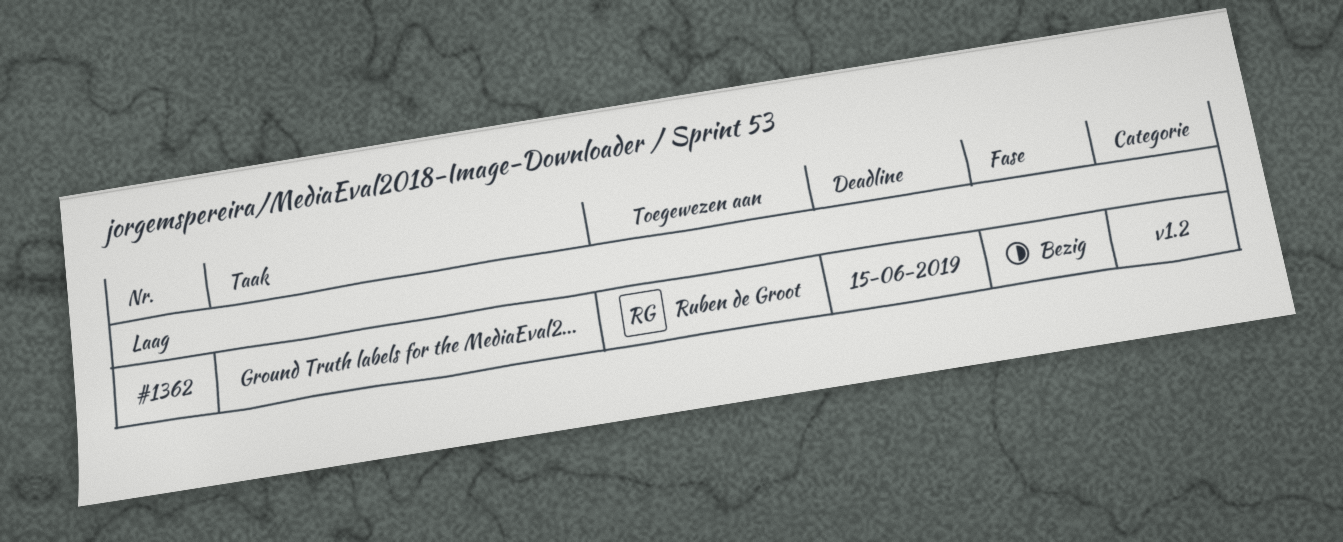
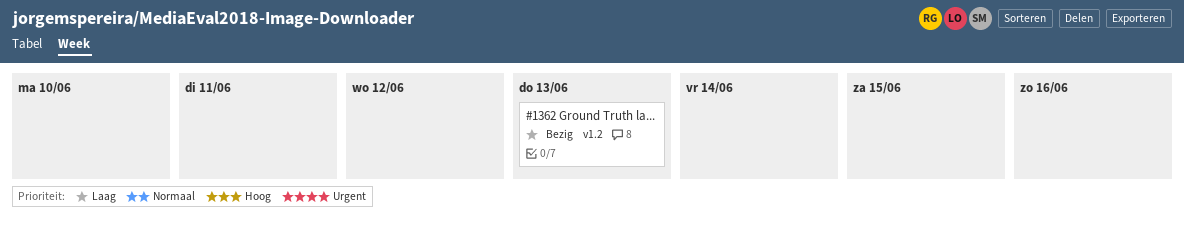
#1362, due: Jun 15 -> Jun 13

